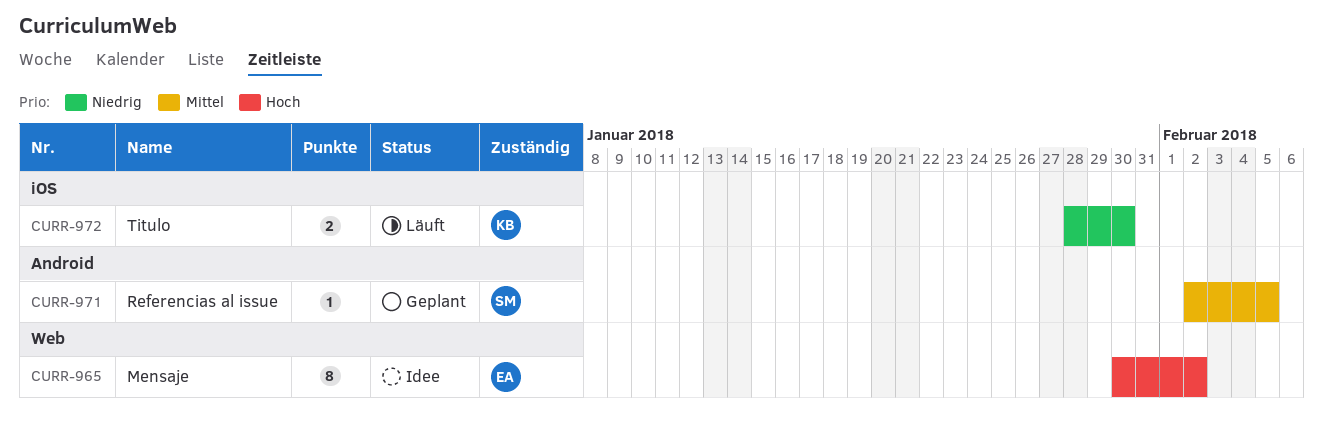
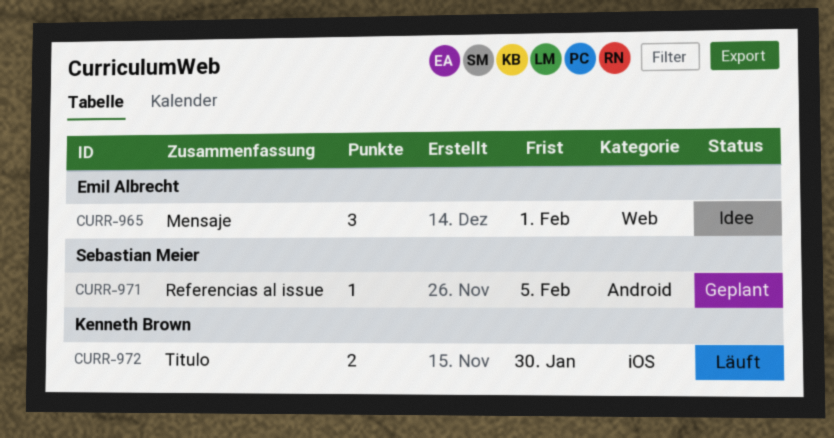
CURR-965, estimate: 8 -> 3
CURR-965, due: Feb 2 -> Feb 1

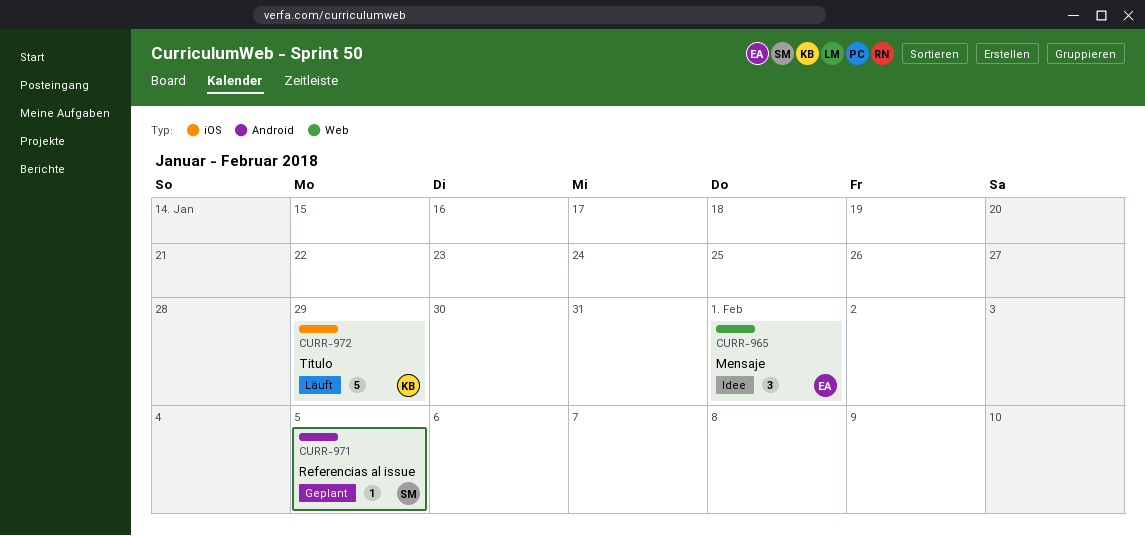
CURR-972, estimate: 2 -> 5
CURR-972, due: Jan 30 -> Jan 29

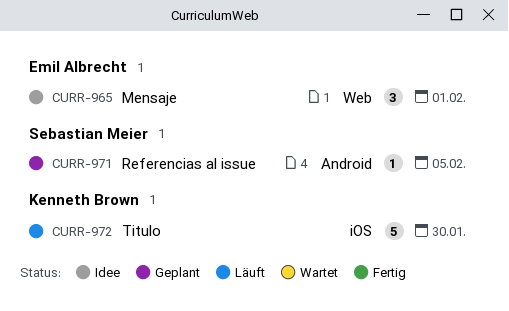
CURR-972, due: Jan 29 -> Jan 30

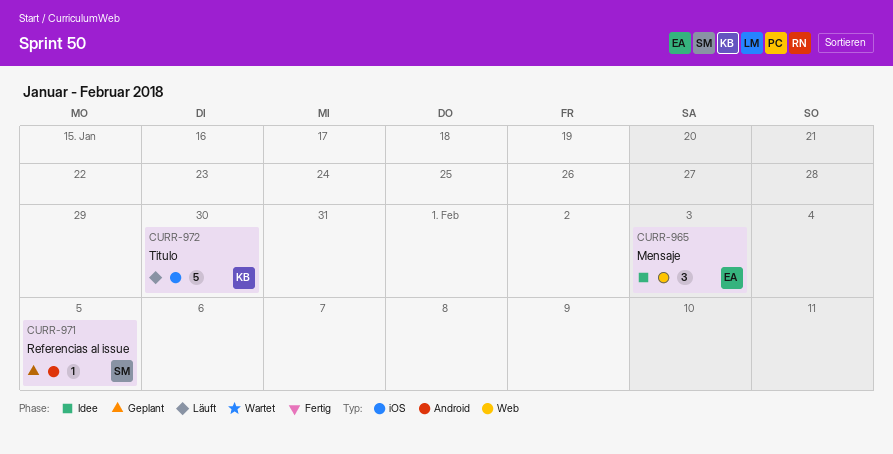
CURR-965, due: Feb 1 -> Feb 3

